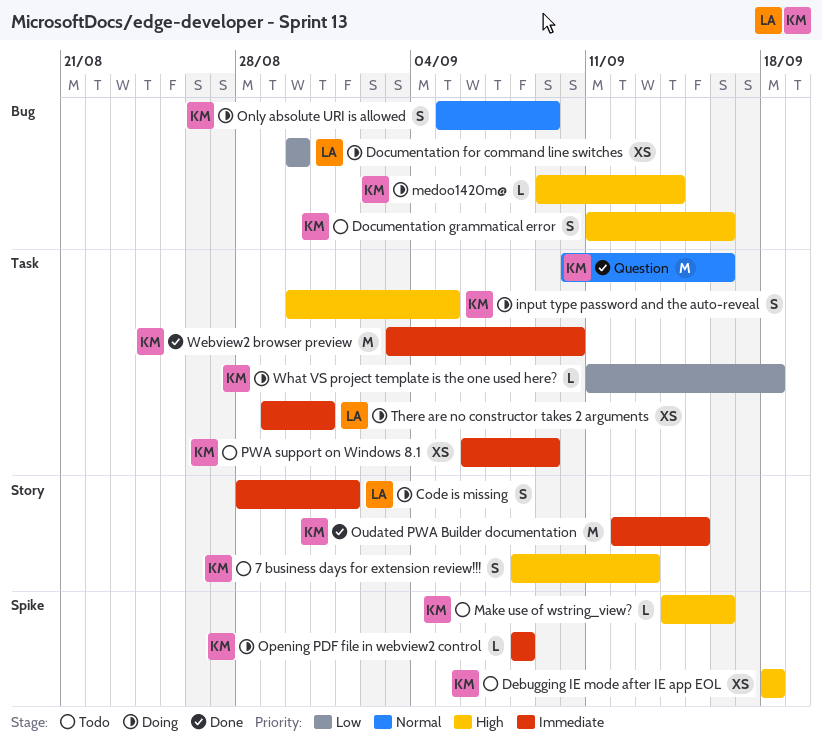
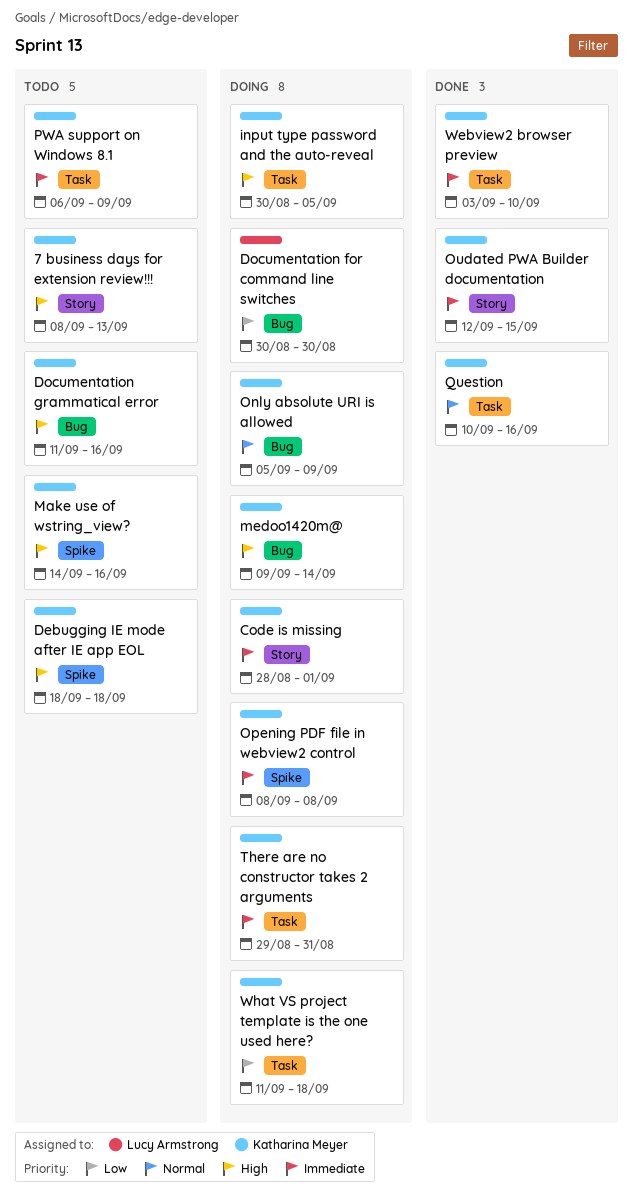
Code is missing, owner: Lucy Armstrong -> Katharina Meyer
There are no constructor takes 2 arguments, owner: Lucy Armstrong -> Katharina Meyer

